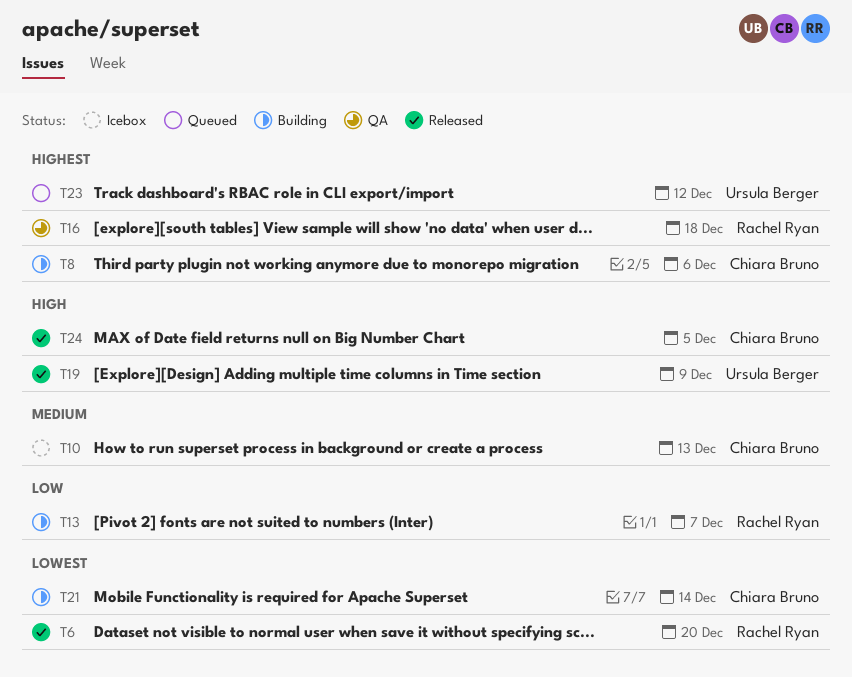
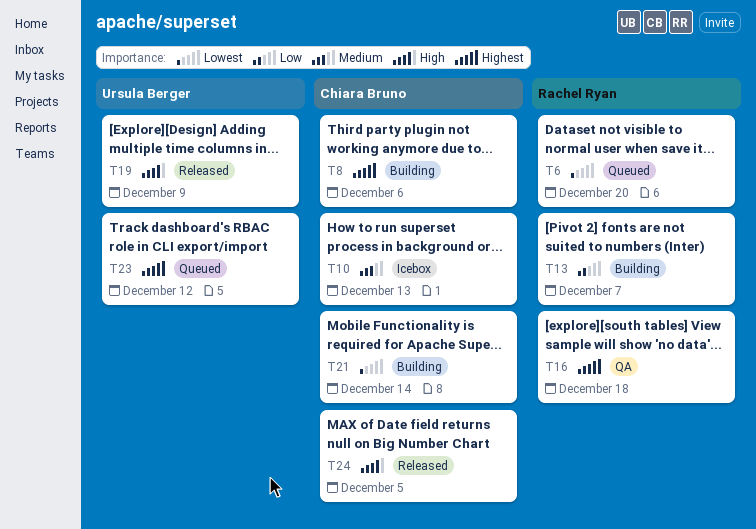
T6, status: Released -> Queued

